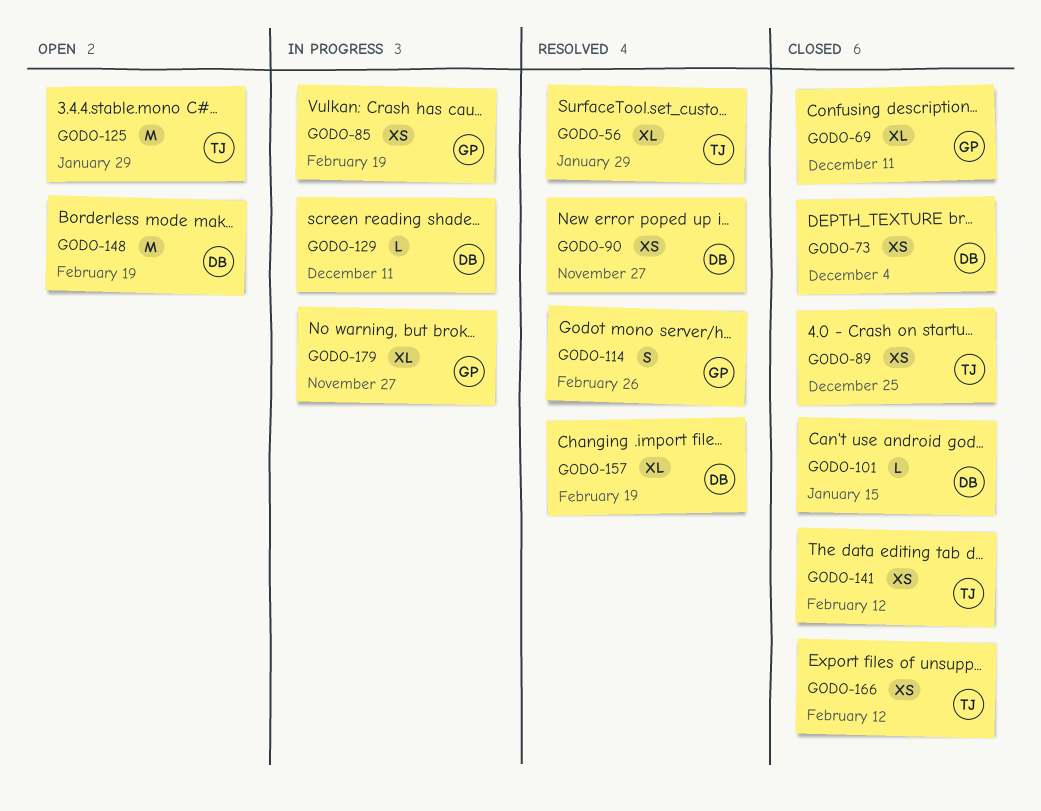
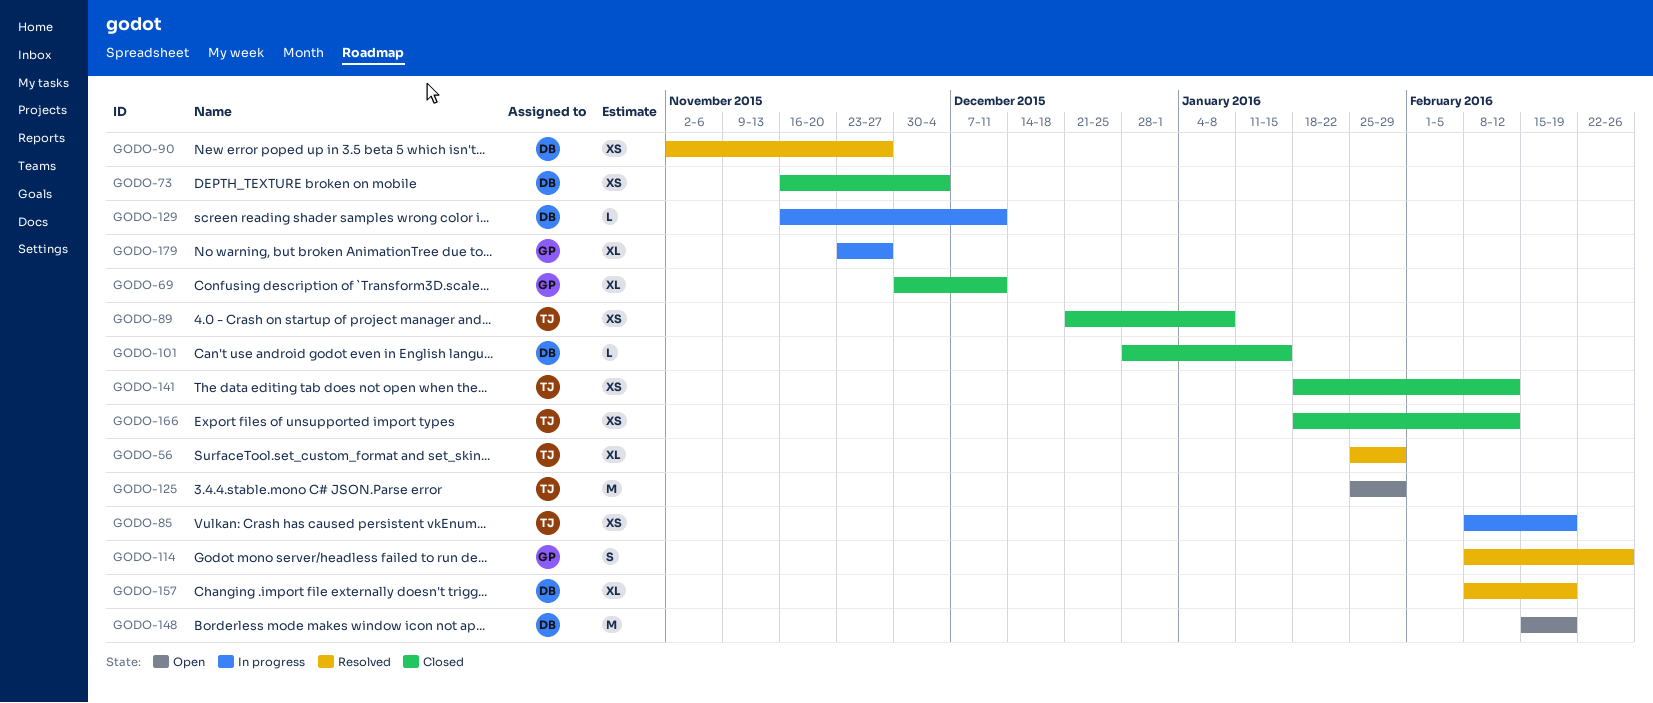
GODO-85, owner: GP -> TJ
GODO-89, due: Dec 25 -> Jan 8

